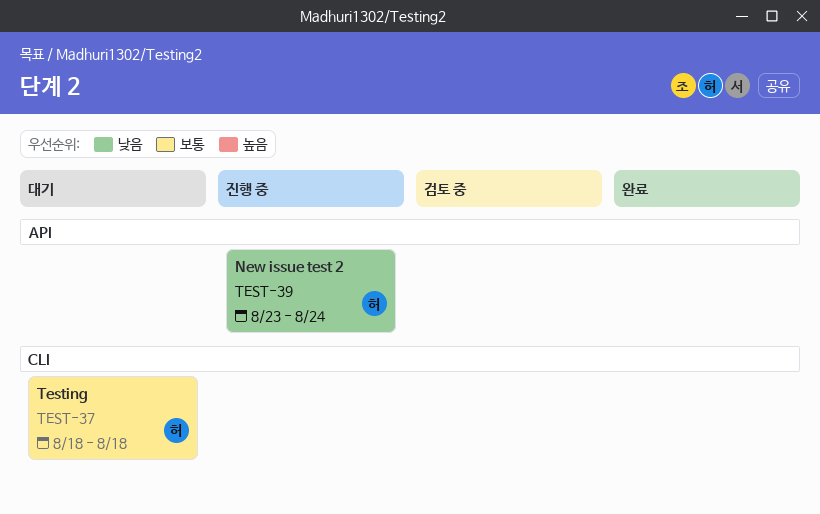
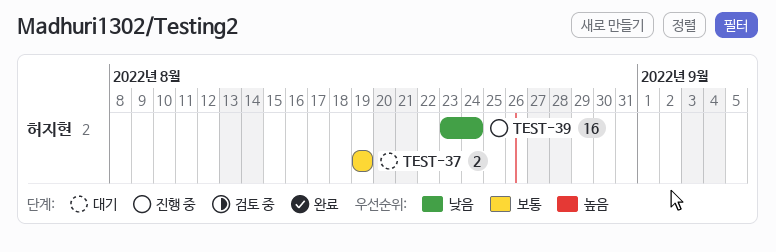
TEST-37, start: Aug 18 -> Aug 19
TEST-37, due: Aug 18 -> Aug 19

